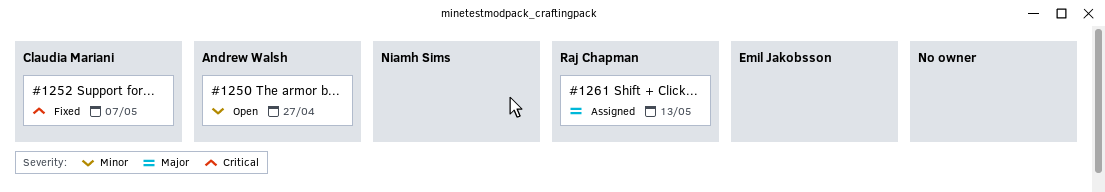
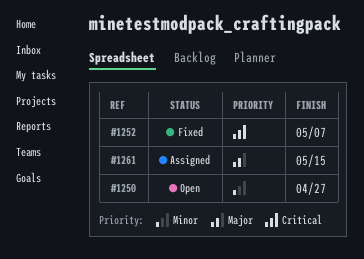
#1261, due: May 13 -> May 15

